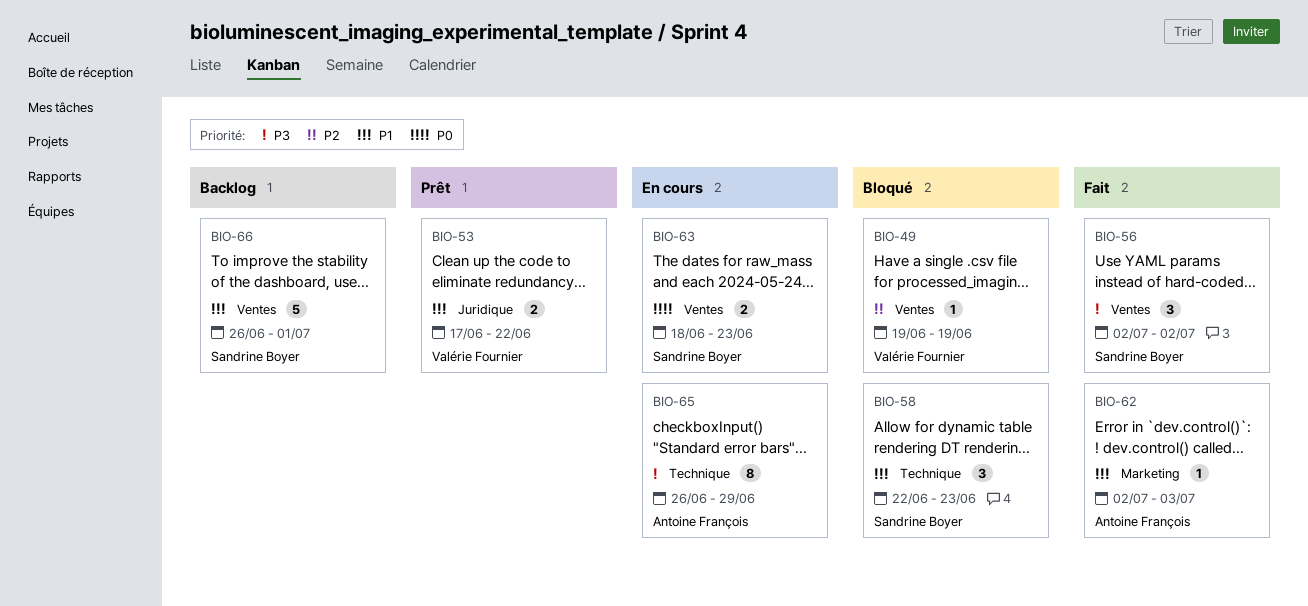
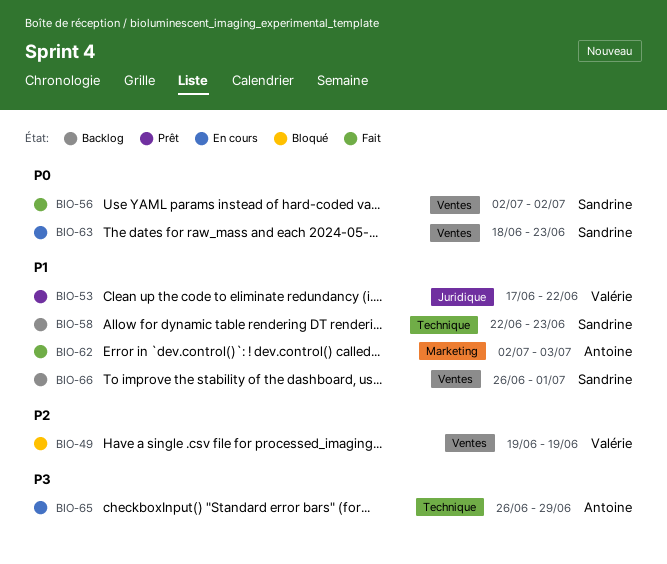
BIO-56, priority: P3 -> P0
BIO-58, status: Bloqué -> Backlog

